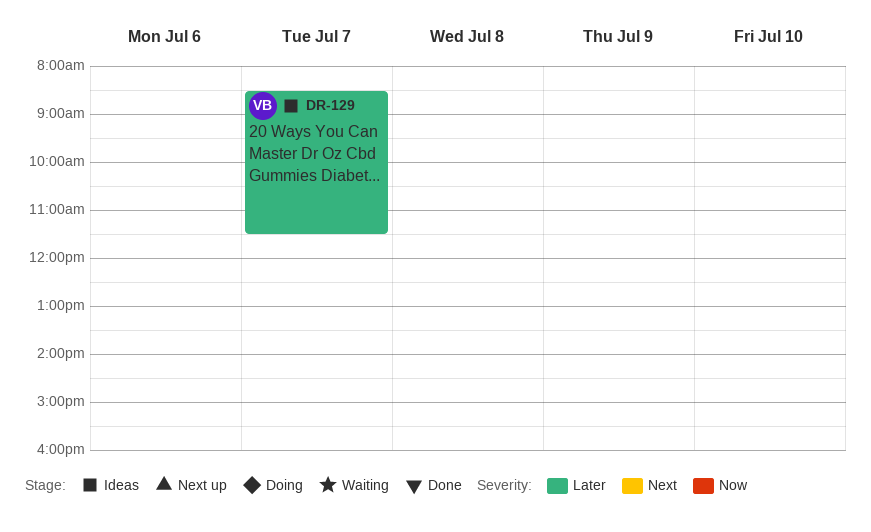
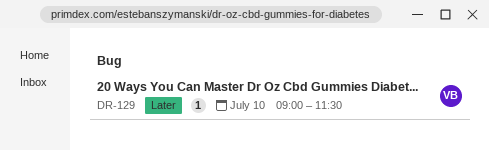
DR-129, day: Jul 7 -> Jul 10
DR-129, begins: 08:30 -> 09:00

